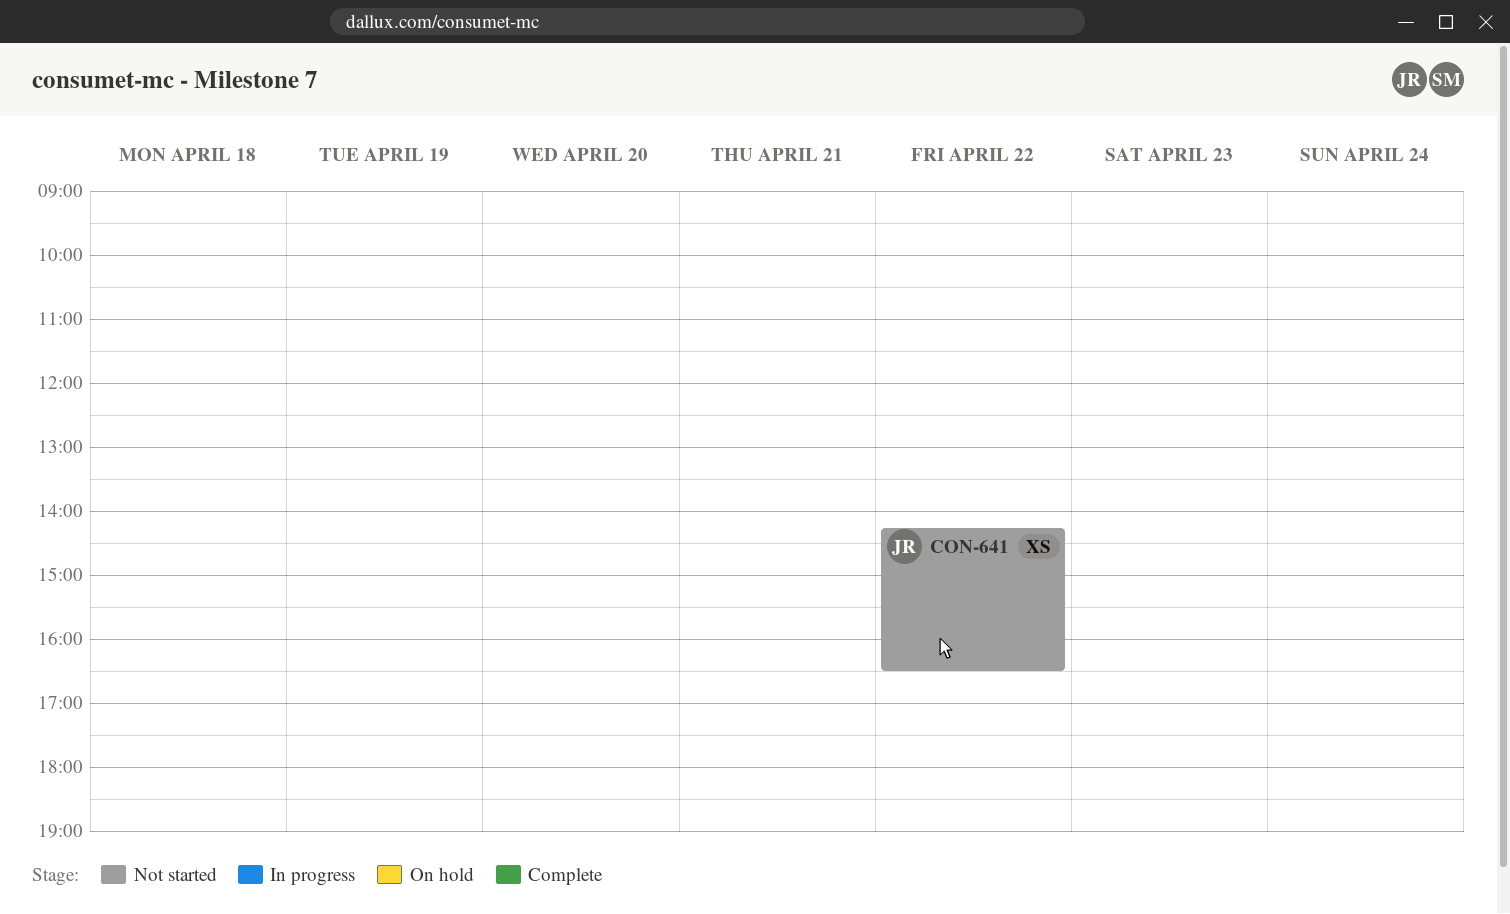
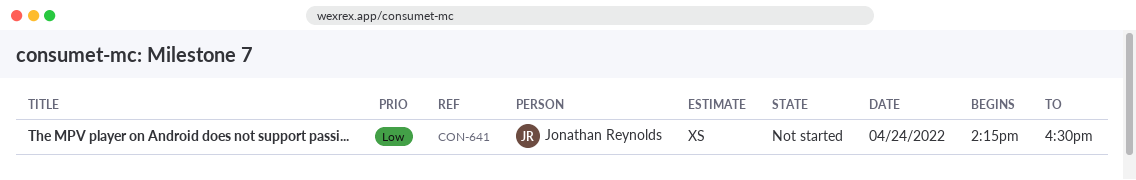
CON-641, day: Apr 22 -> Apr 24

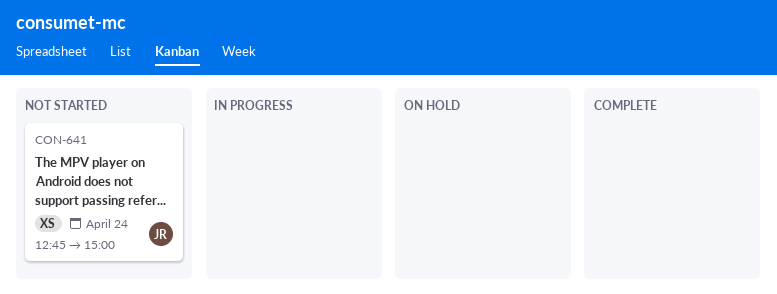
CON-641, begins: 14:15 -> 12:45
CON-641, ends: 16:30 -> 15:00

